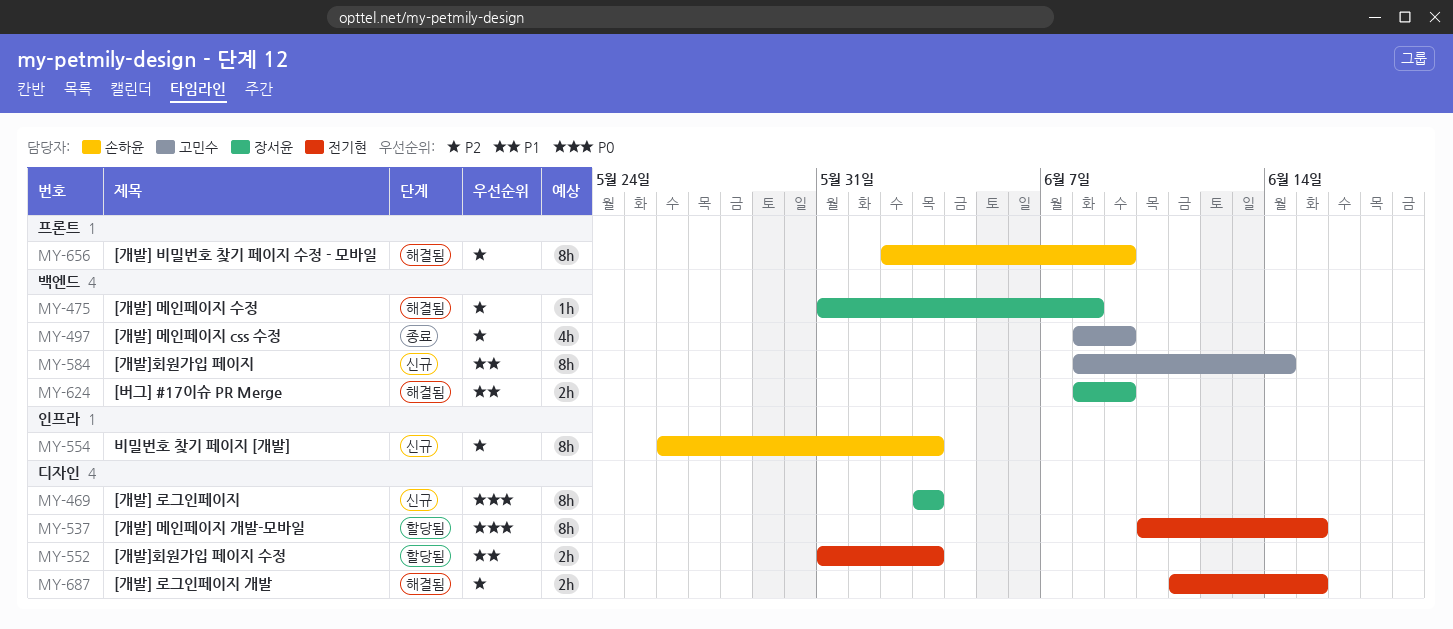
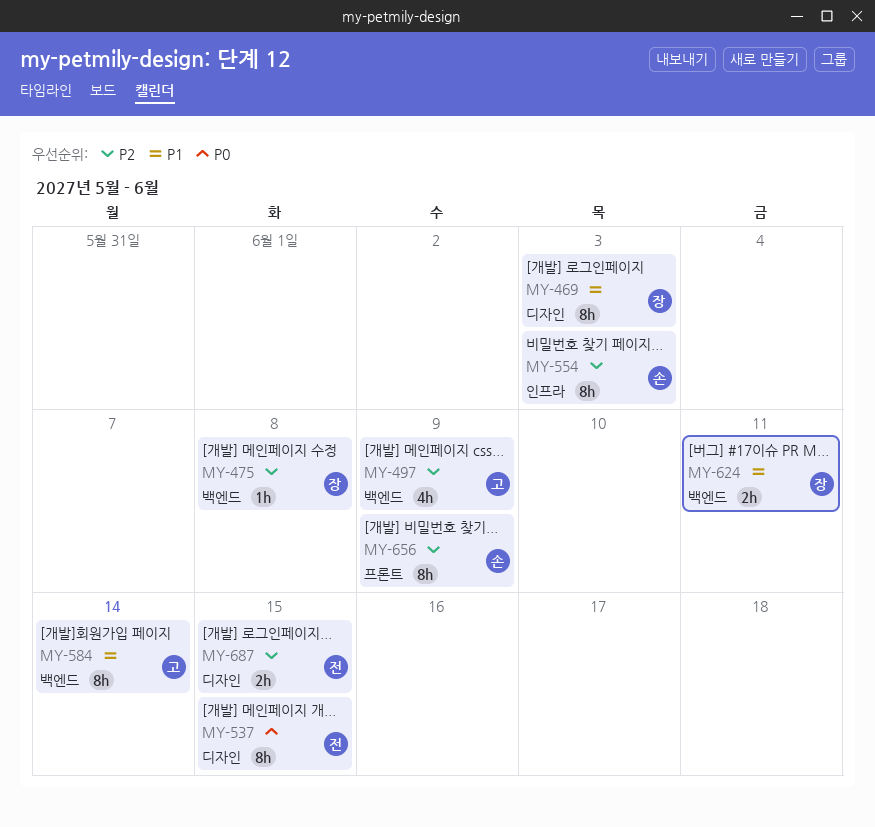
MY-469, priority: P0 -> P1
MY-552: present -> none
MY-624, due: Jun 9 -> Jun 11

